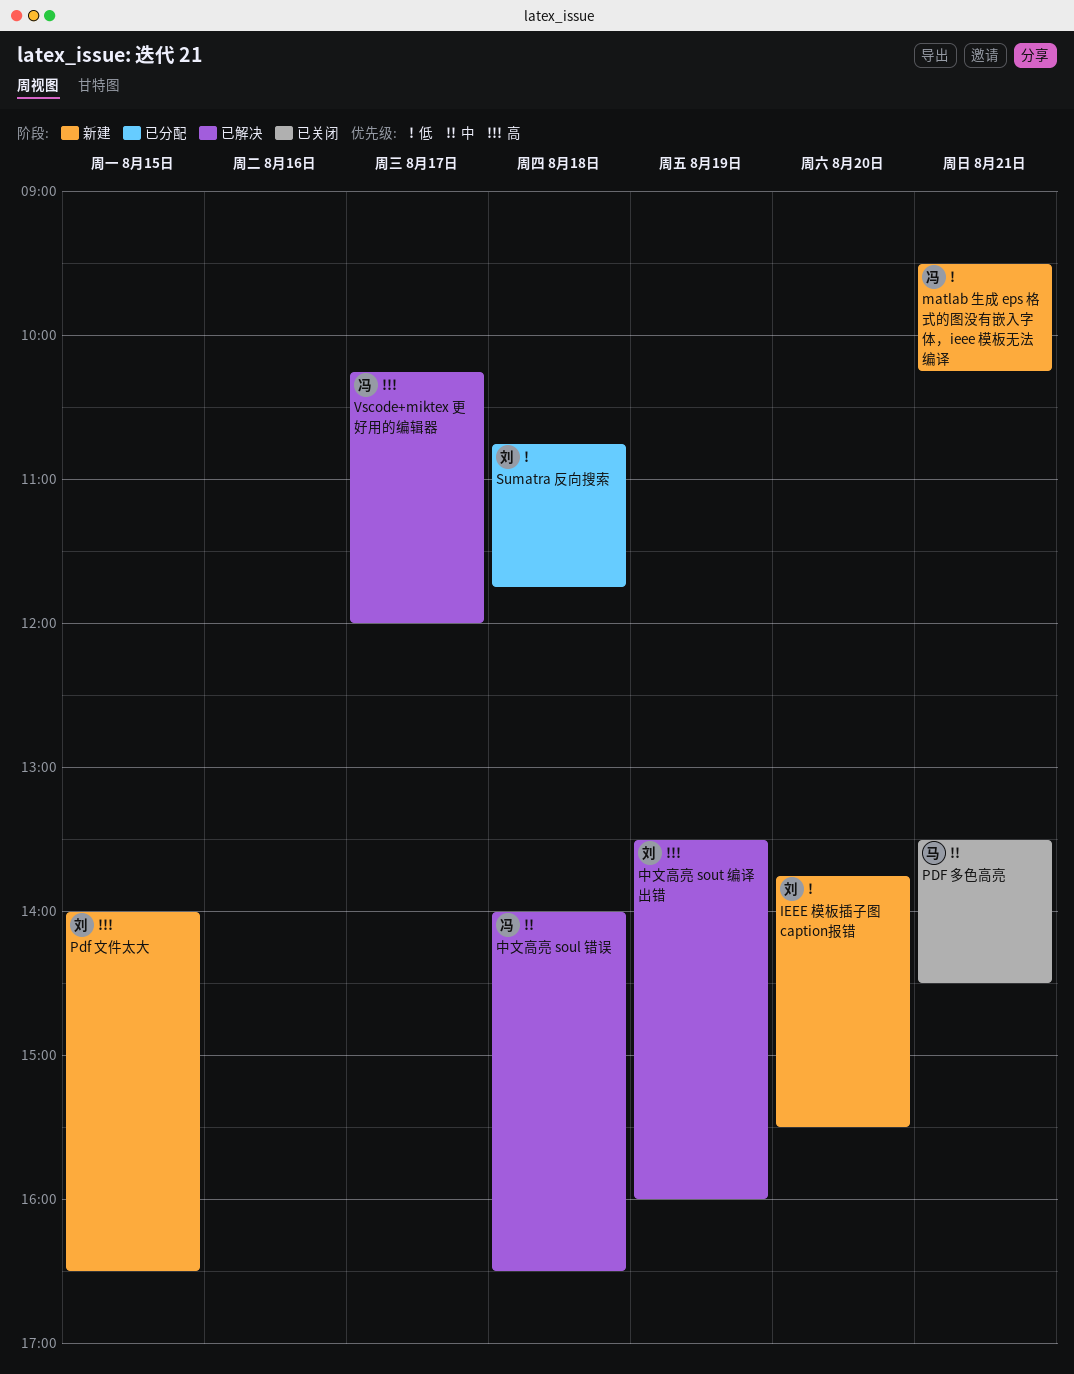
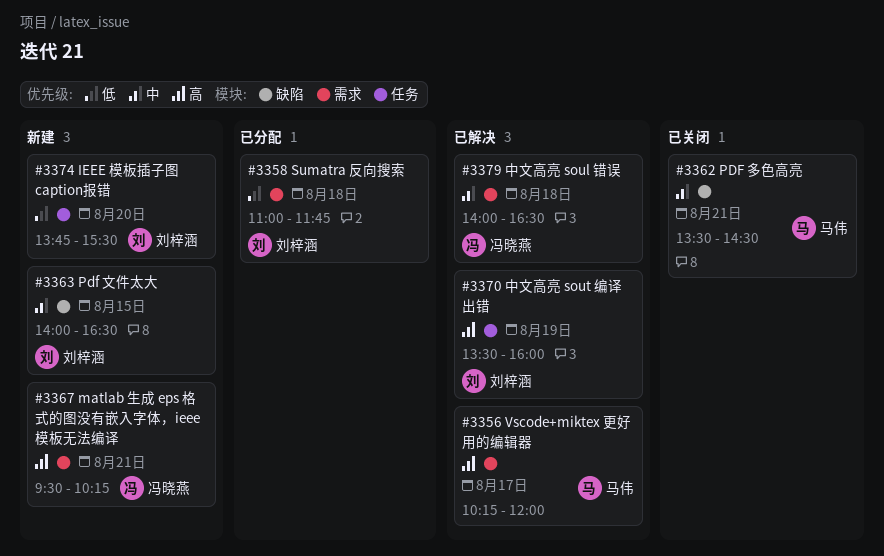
matlab 生成 eps 格式的图没有嵌入字体，ieee 模板无法编译, priority: 低 -> 高
Pdf 文件太大, priority: 高 -> 中
Sumatra 反向搜索, begins: 10:45 -> 11:00
Vscode+miktex 更好用的编辑器, owner: 冯晓燕 -> 马伟

